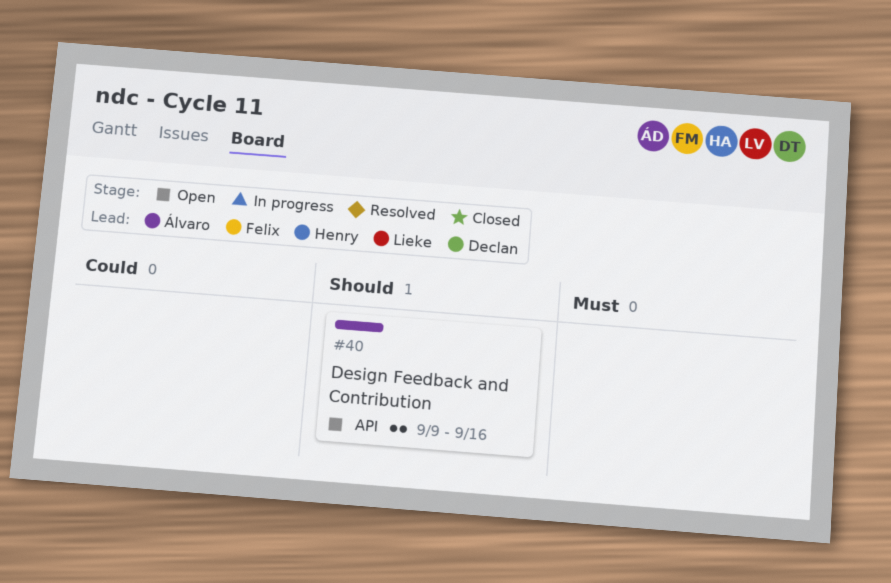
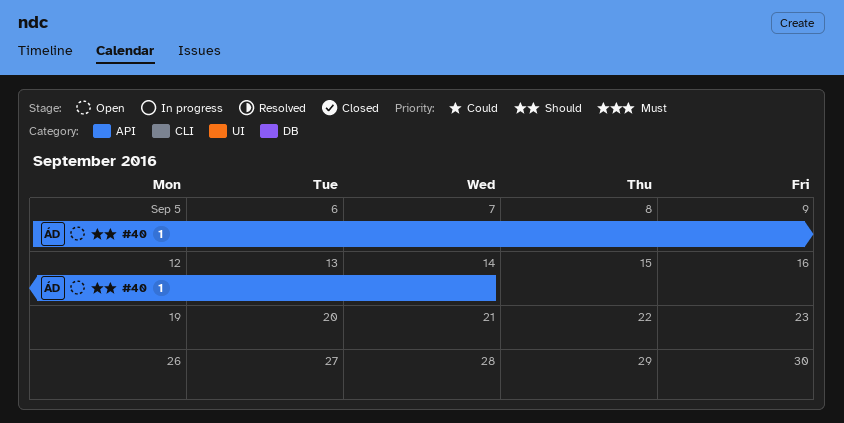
#40, estimate: 2 -> 1
#40, start: Sep 9 -> Sep 5
#40, due: Sep 16 -> Sep 14

